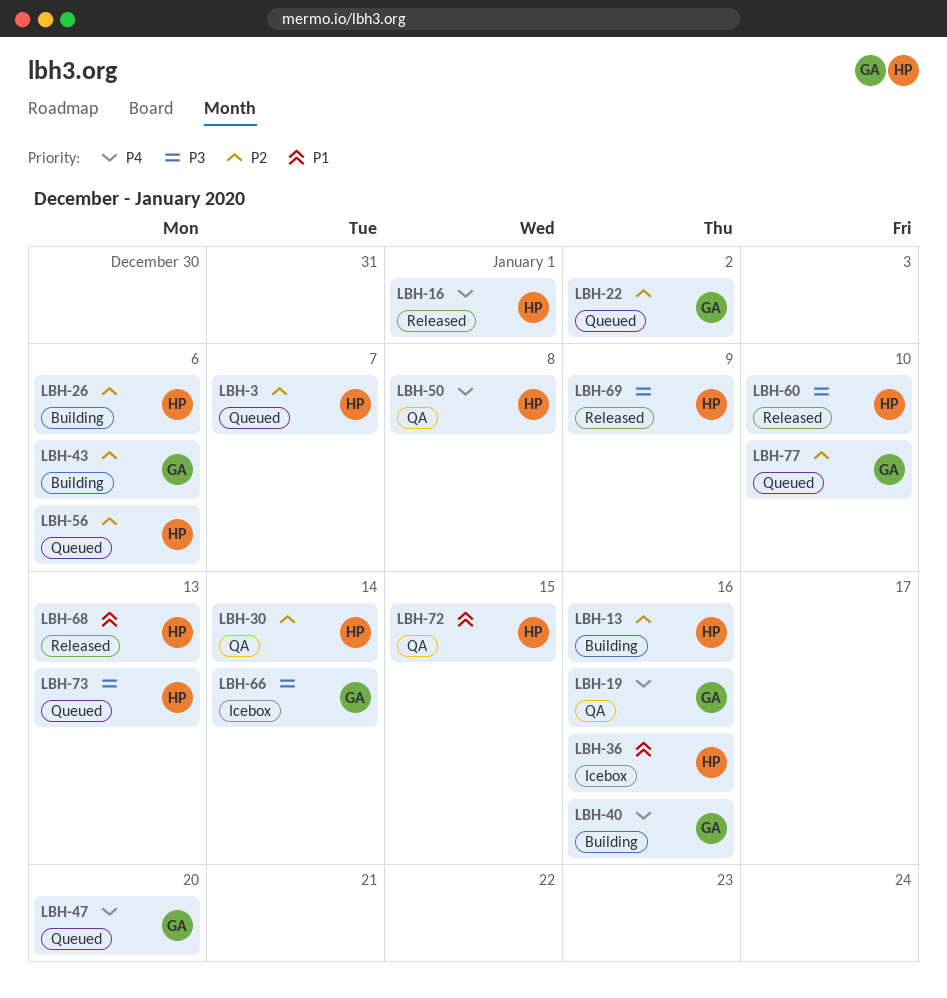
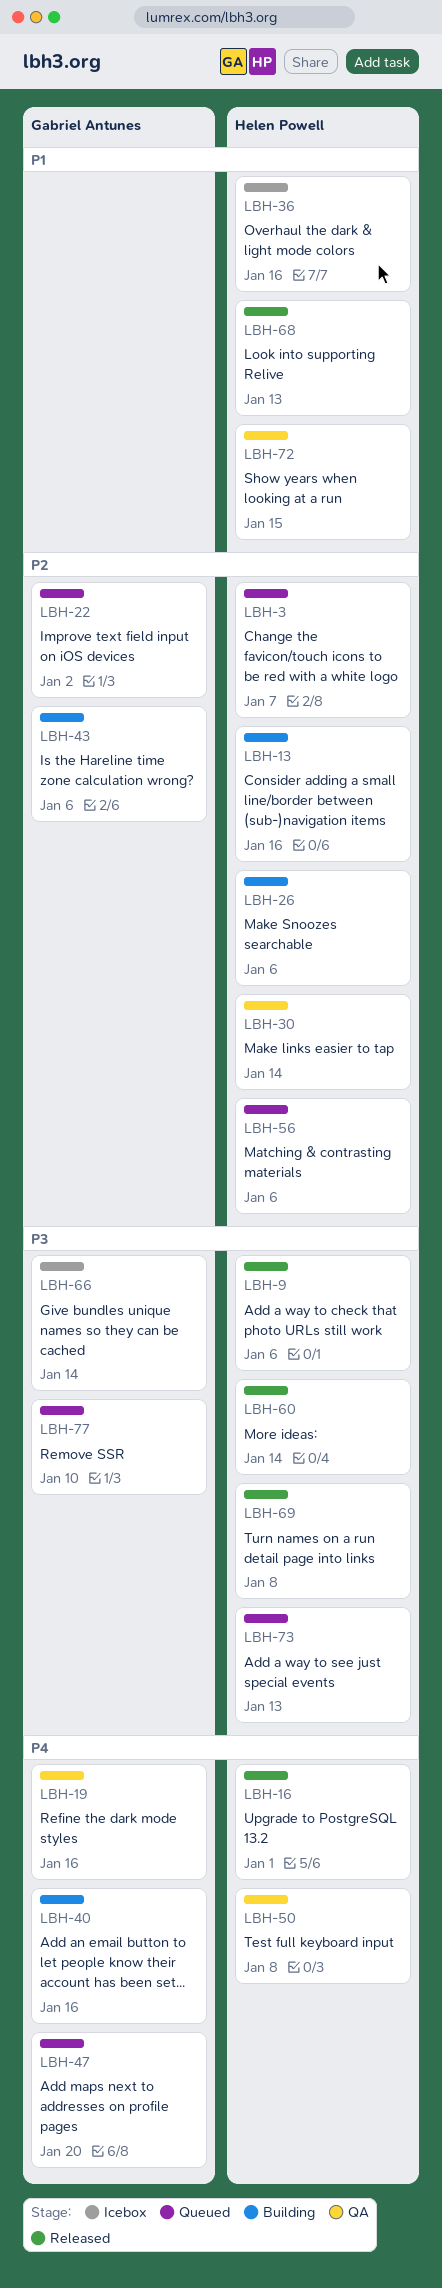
LBH-9: none -> present
LBH-60, due: Jan 10 -> Jan 14
LBH-69, due: Jan 9 -> Jan 8
LBH-77, priority: P2 -> P3

